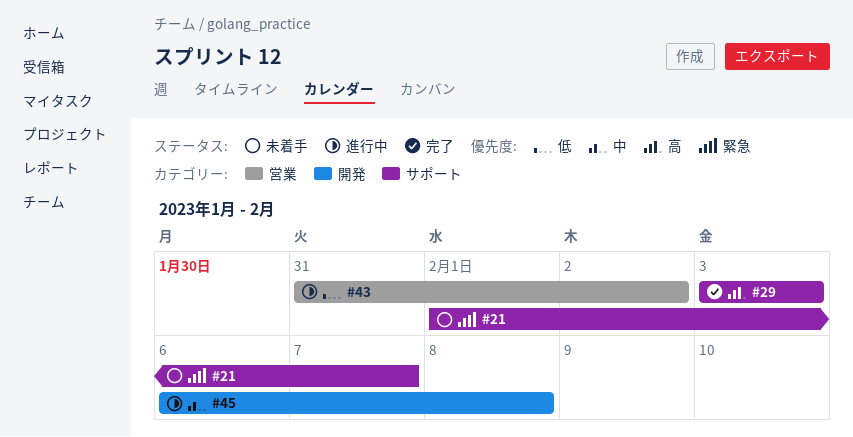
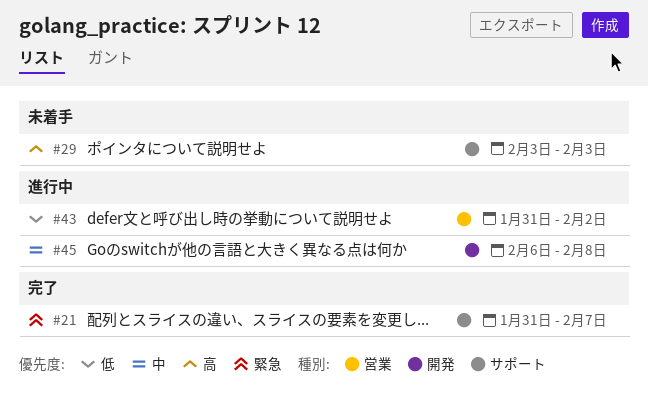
#21, status: 未着手 -> 完了
#21, start: Feb 1 -> Jan 31
#29, status: 完了 -> 未着手

